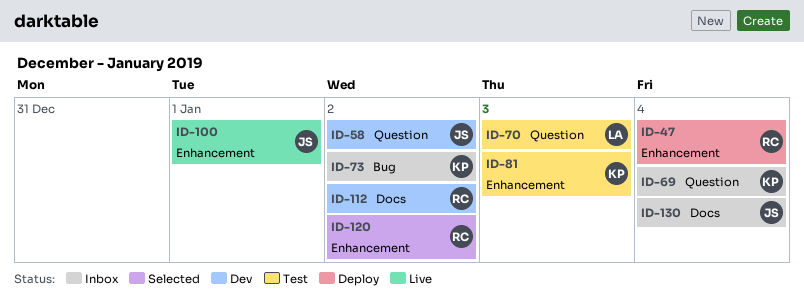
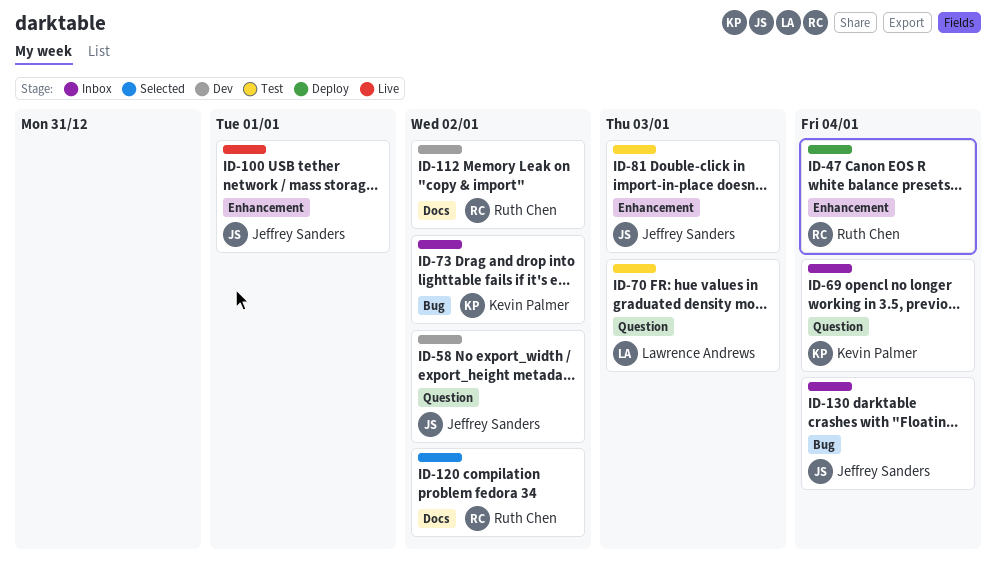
ID-81, owner: Kevin Palmer -> Jeffrey Sanders
ID-120, label: Enhancement -> Docs
ID-130, label: Docs -> Bug

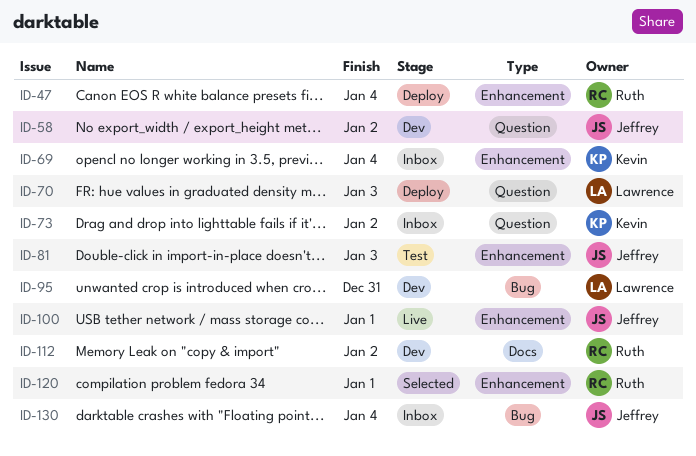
ID-69, label: Question -> Enhancement
ID-70, status: Test -> Deploy
ID-73, label: Bug -> Question
ID-95: none -> present
ID-120, label: Docs -> Enhancement
ID-120, due: Jan 2 -> Jan 1

